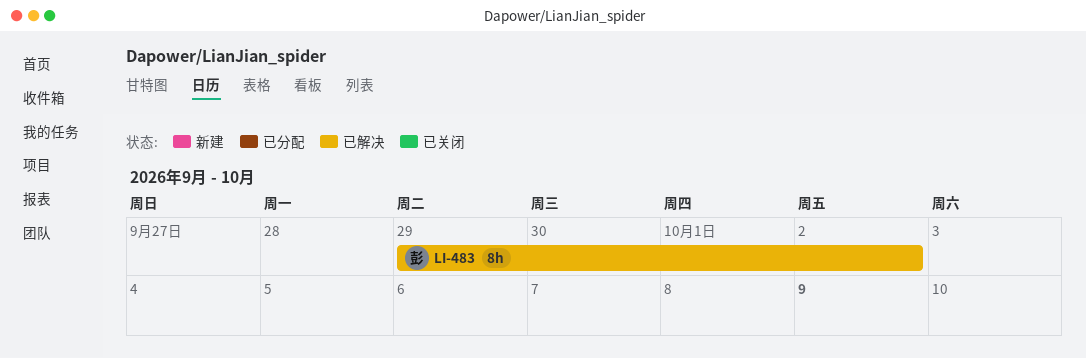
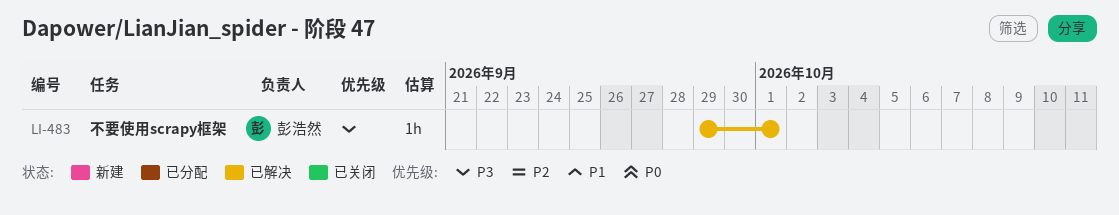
LI-483, estimate: 8h -> 1h
LI-483, due: Oct 2 -> Oct 1

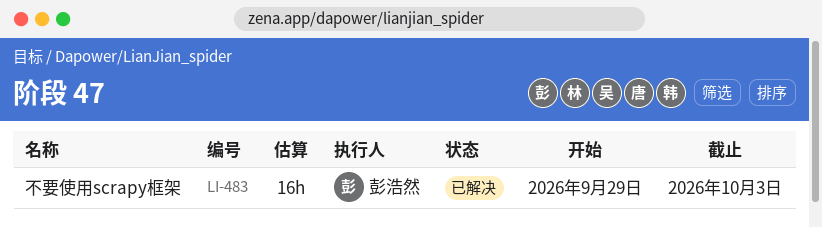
LI-483, estimate: 1h -> 16h
LI-483, due: Oct 1 -> Oct 3

